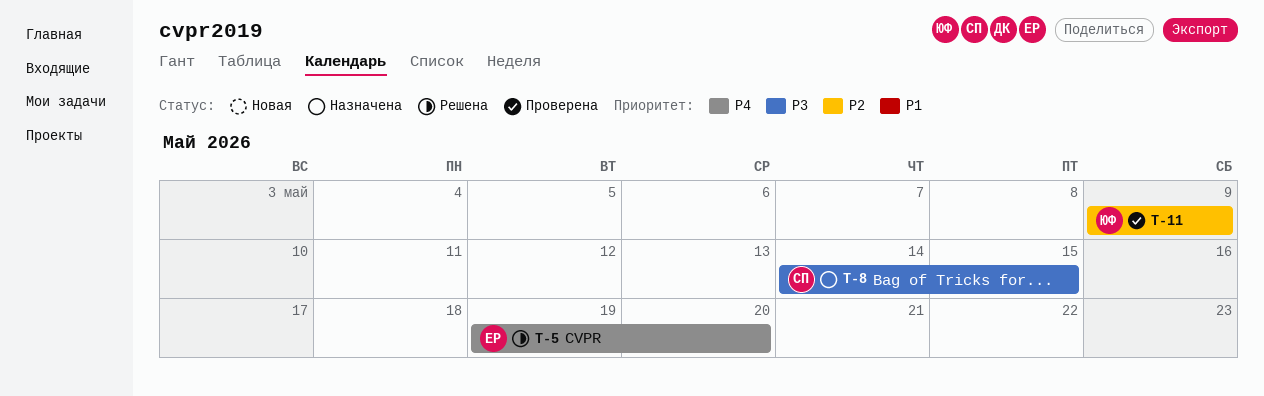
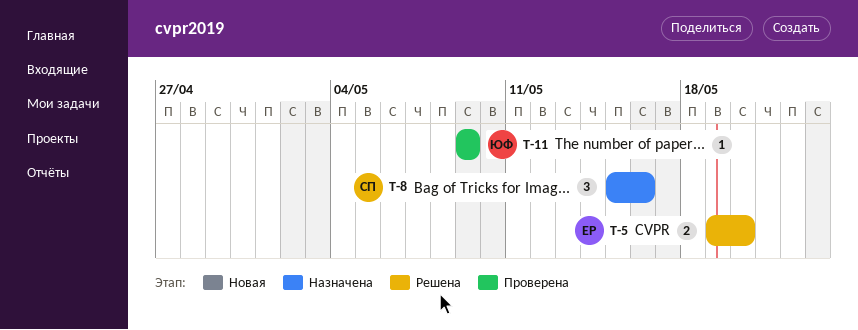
T-8, start: May 14 -> May 15
T-8, due: May 15 -> May 16

